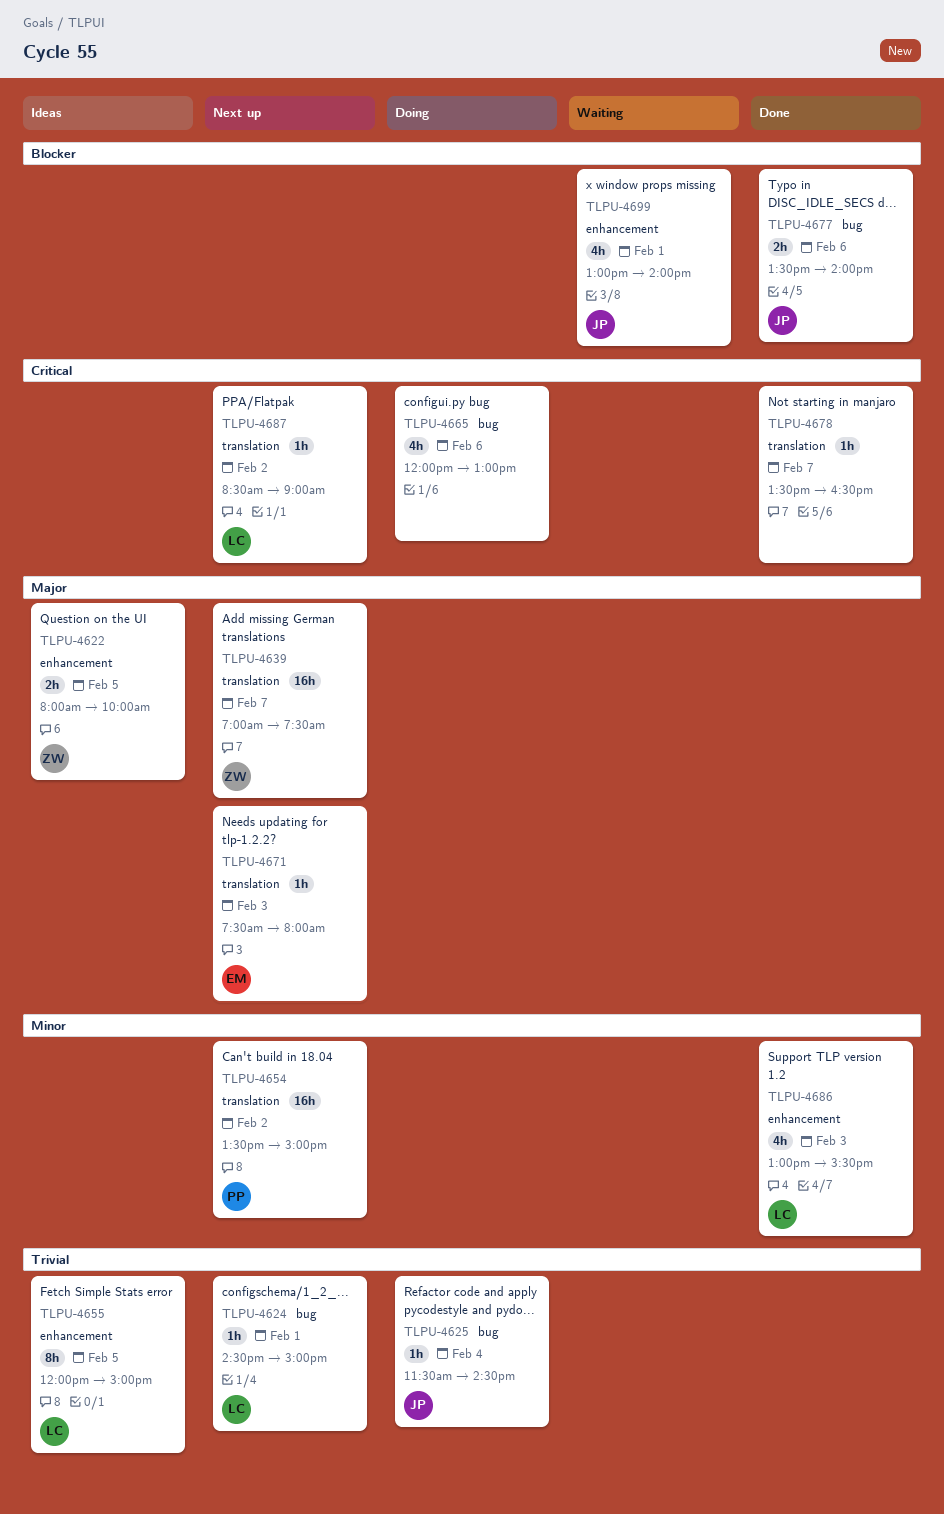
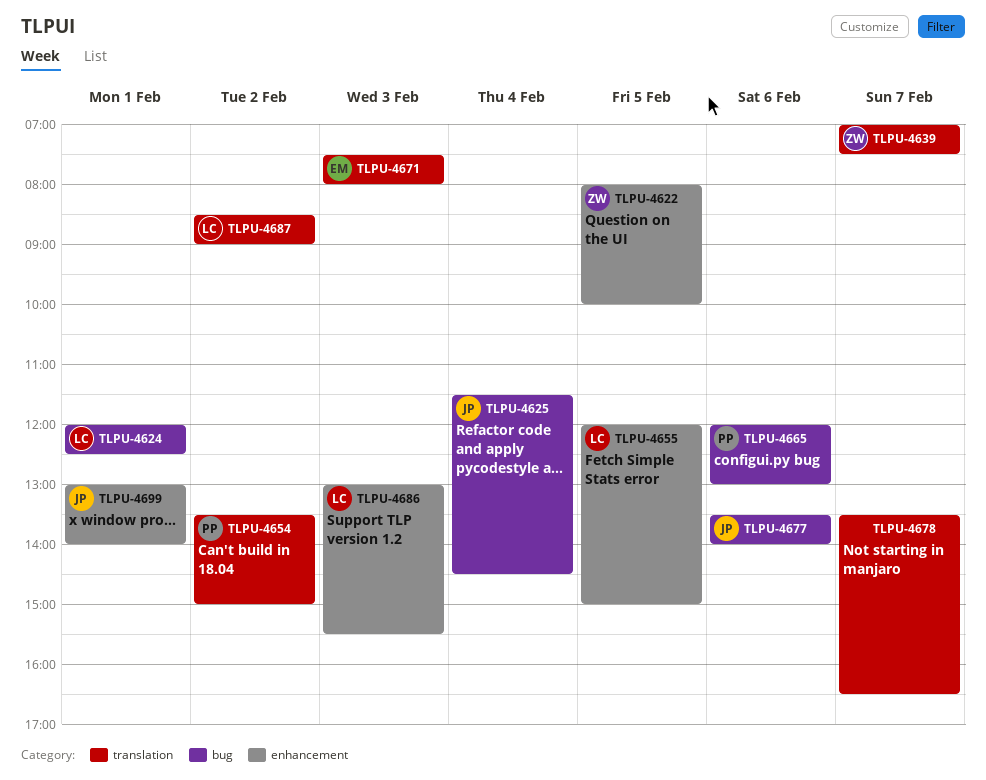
TLPU-4624, begins: 14:30 -> 12:00
TLPU-4624, ends: 15:00 -> 12:30
TLPU-4665, owner: none -> PP

